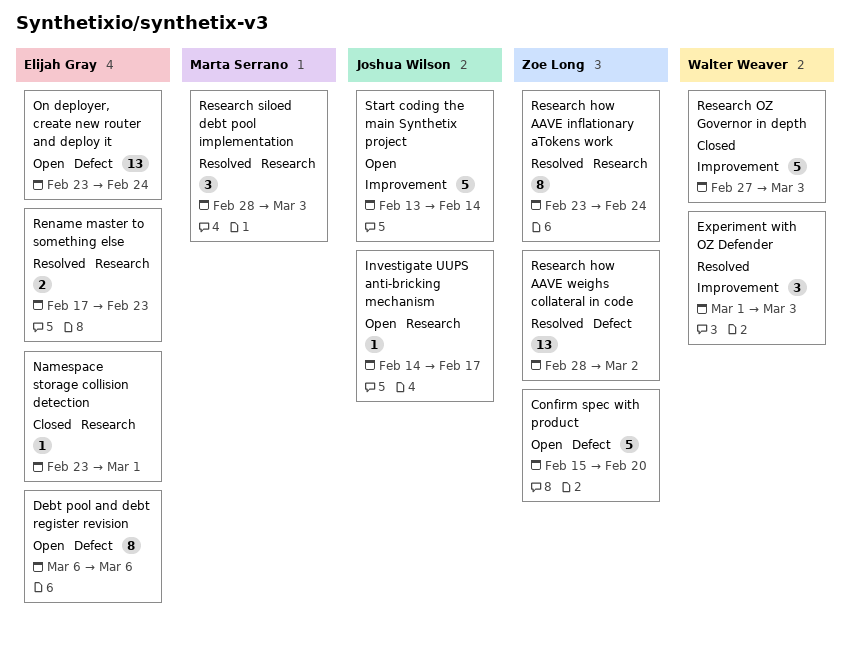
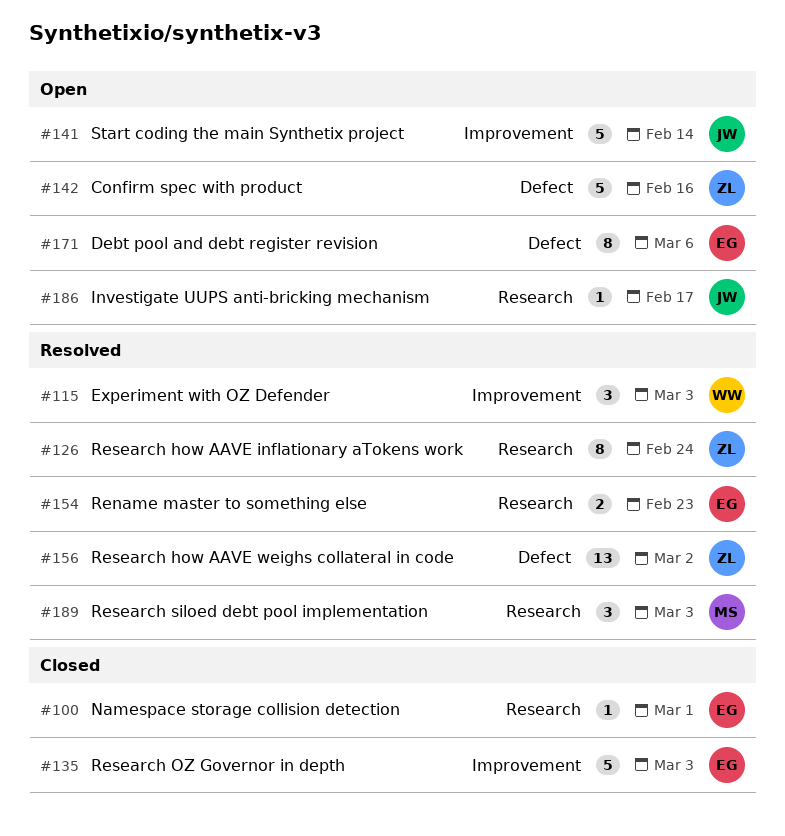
Confirm spec with product, due: Feb 20 -> Feb 16
On deployer, create new router and deploy it: present -> none
Research OZ Governor in depth, owner: Walter Weaver -> Elijah Gray

